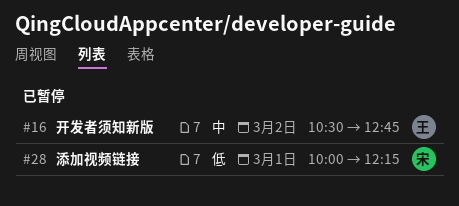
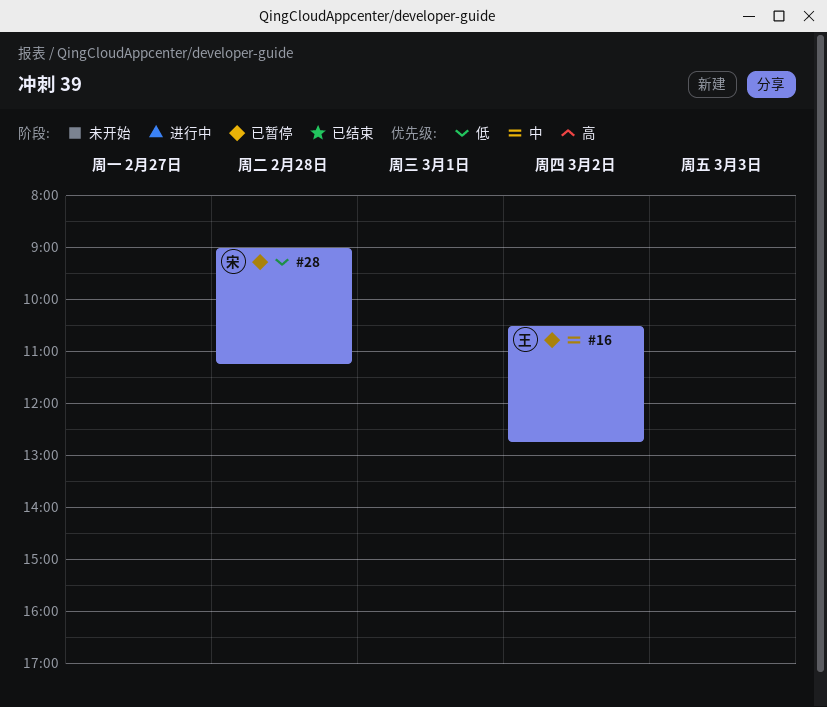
#28, day: Mar 1 -> Feb 28
#28, begins: 10:00 -> 09:00
#28, ends: 12:15 -> 11:15

